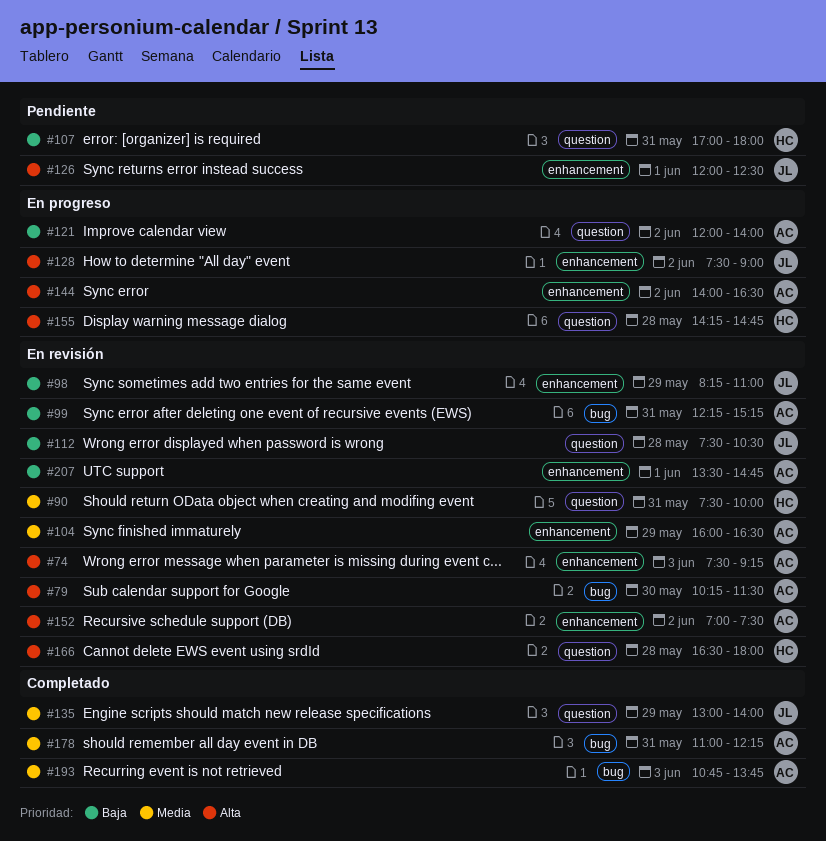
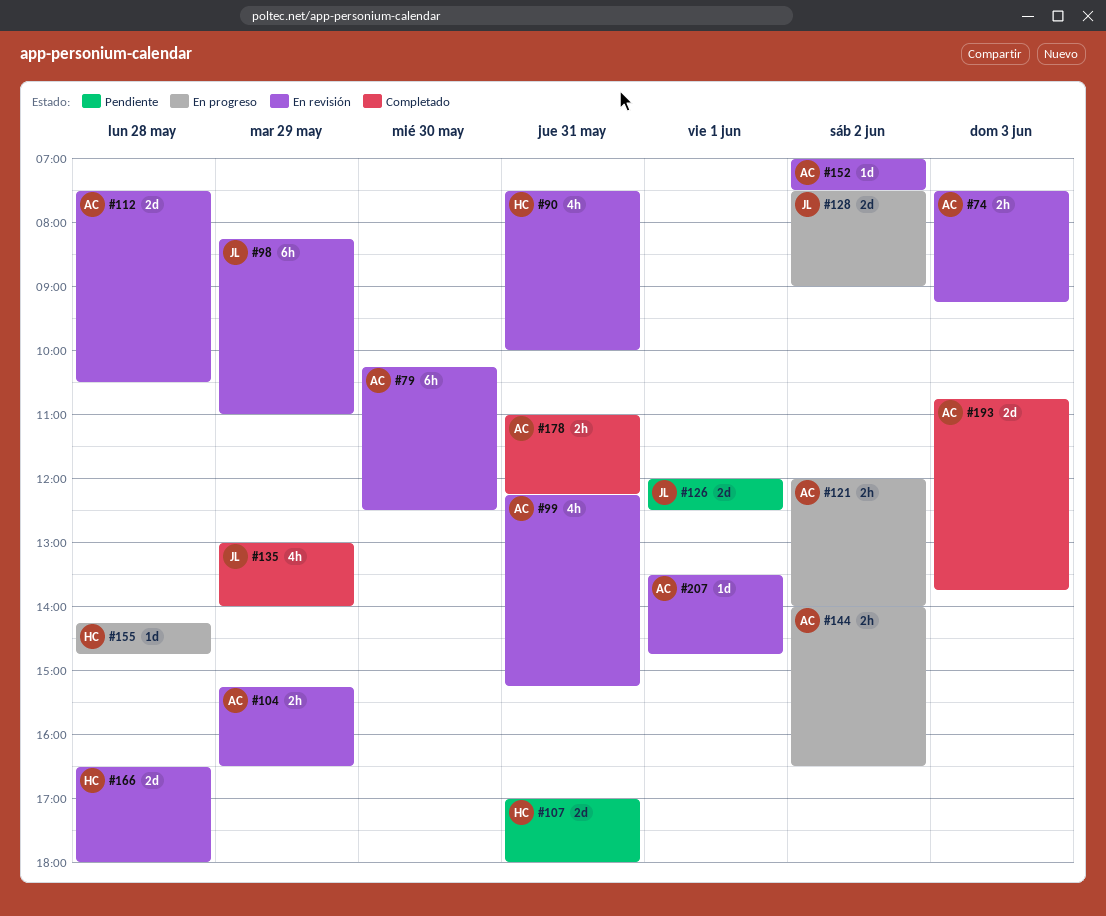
#79, ends: 11:30 -> 12:30
#104, begins: 16:00 -> 15:15
#112, owner: JL -> AC

